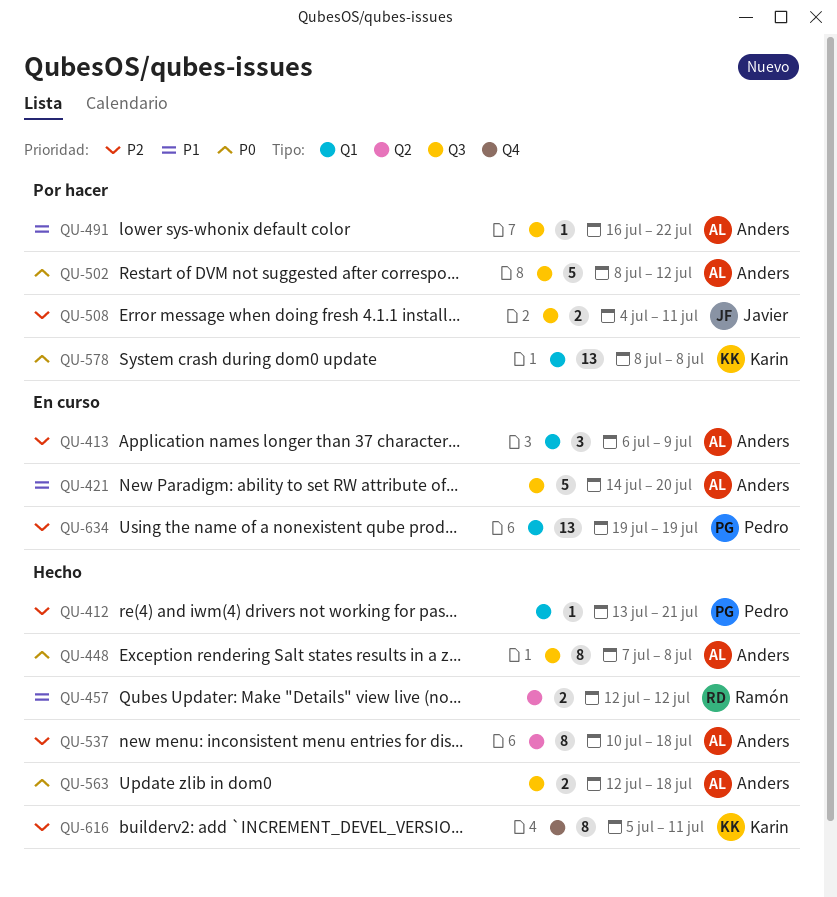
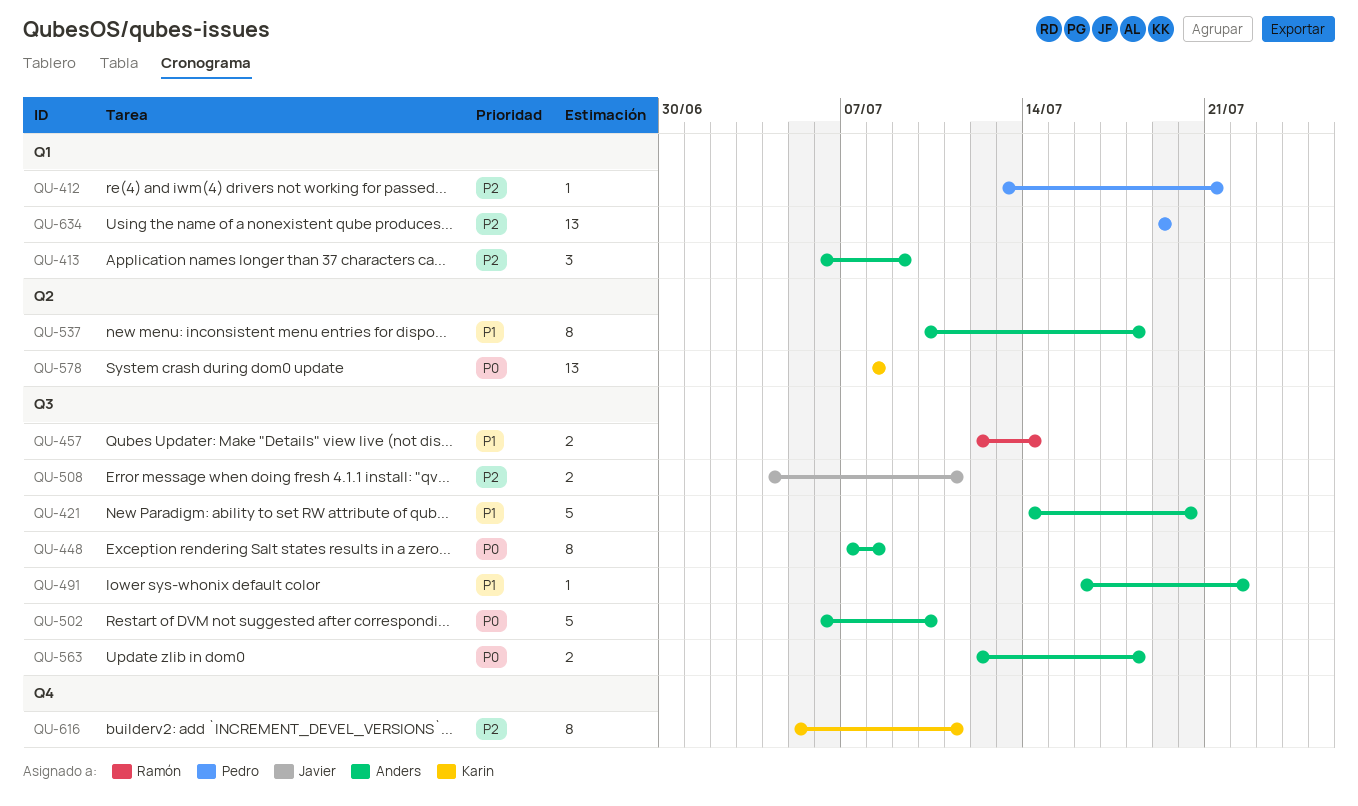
QU-457, label: Q2 -> Q3
QU-457, due: Jul 12 -> Jul 14
QU-502, start: Jul 8 -> Jul 6
QU-502, due: Jul 12 -> Jul 10
QU-537, priority: P2 -> P1
QU-578, label: Q1 -> Q2

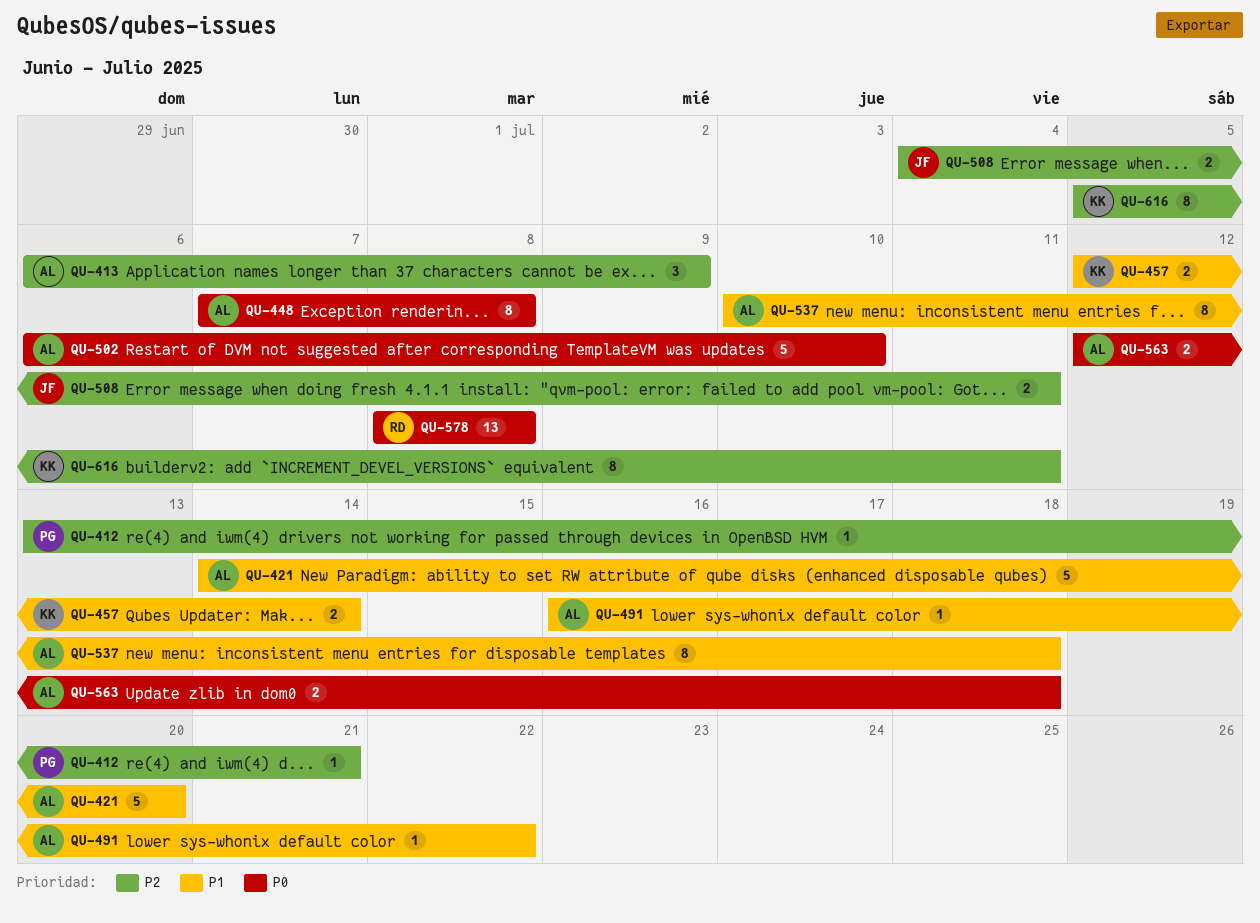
QU-457, owner: Ramón -> Karin
QU-578, owner: Karin -> Ramón
QU-634: present -> none

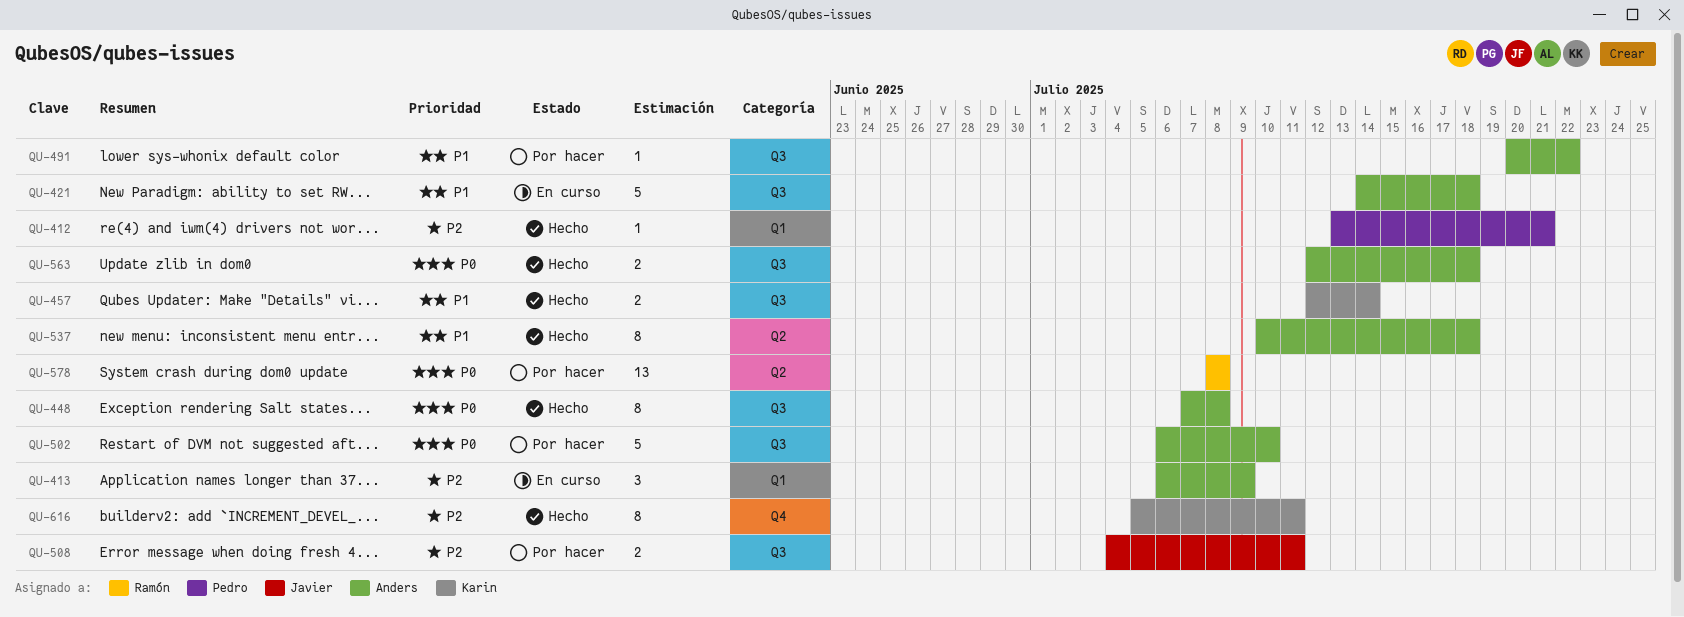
QU-421, due: Jul 20 -> Jul 18
QU-491, start: Jul 16 -> Jul 20

